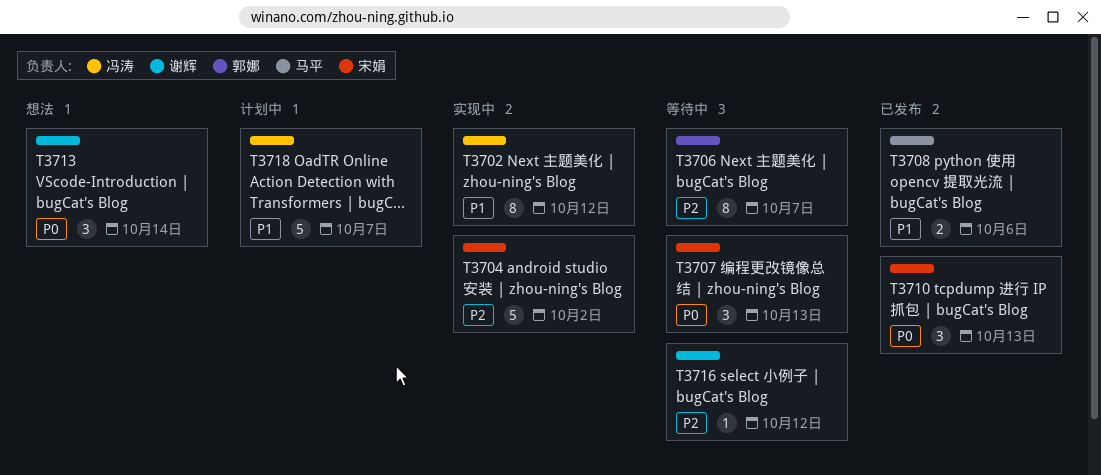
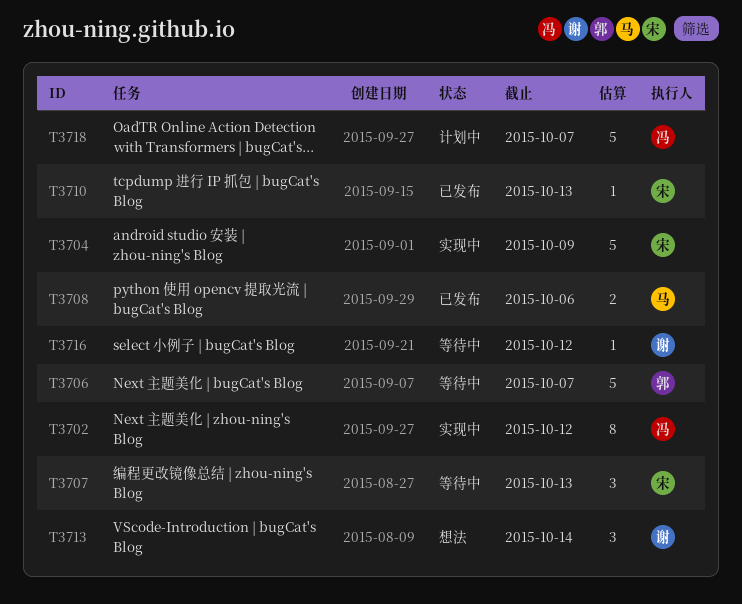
T3704, due: Oct 2 -> Oct 9
T3706, estimate: 8 -> 5
T3710, estimate: 3 -> 1

